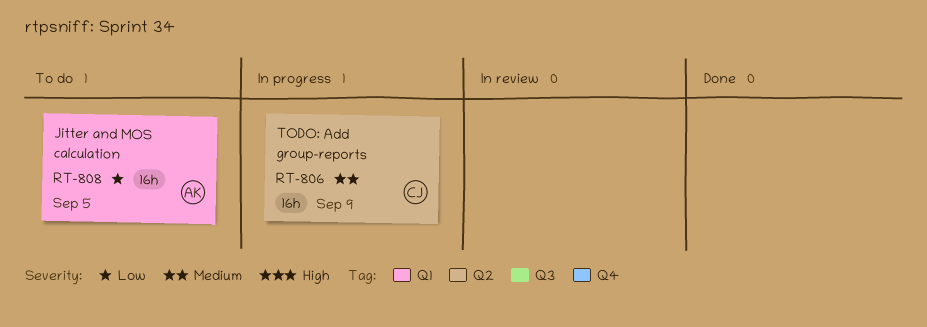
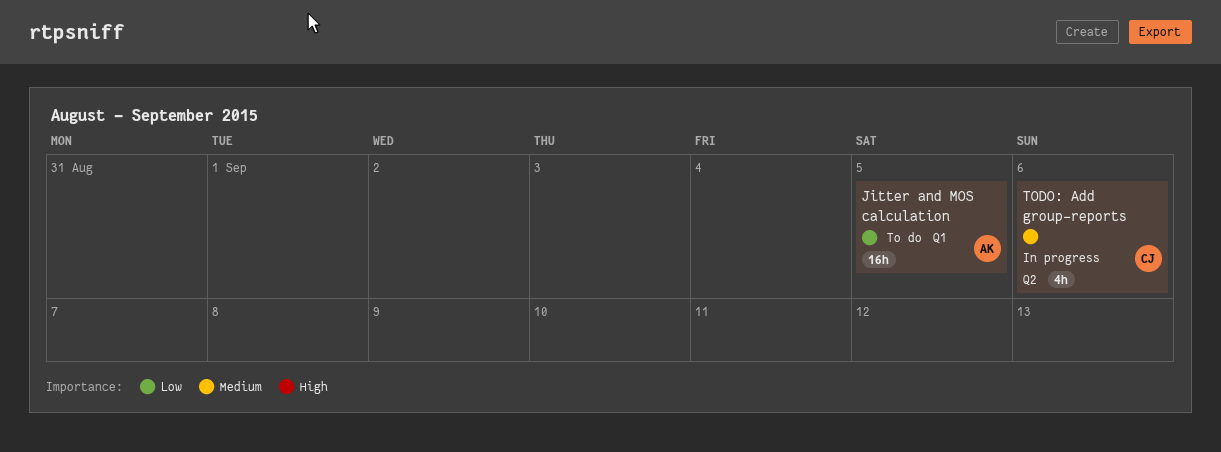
TODO: Add group-reports, estimate: 16h -> 4h
TODO: Add group-reports, due: Sep 9 -> Sep 6

